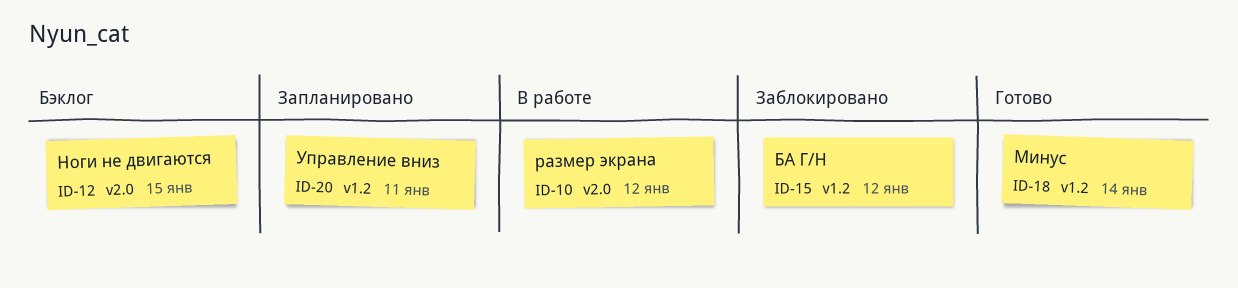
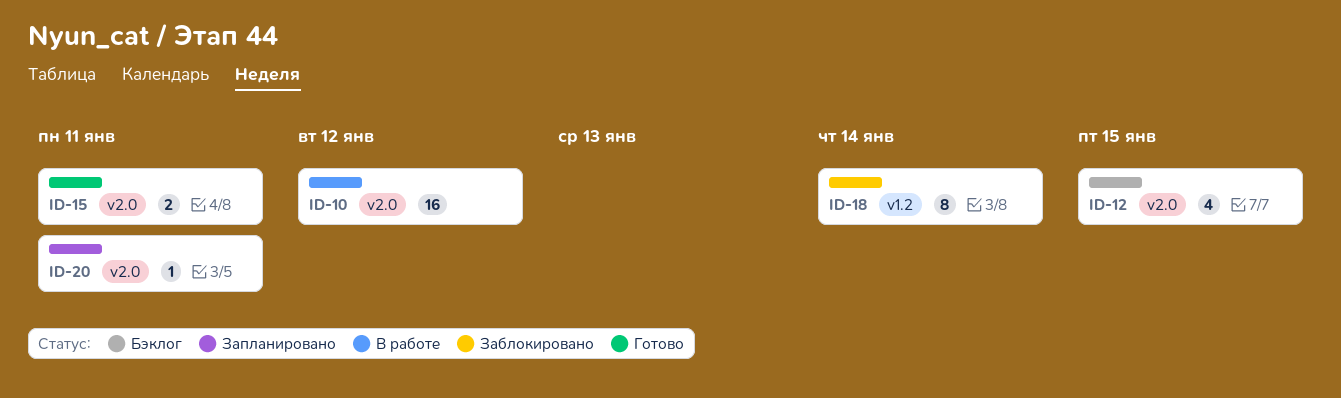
ID-15, status: Заблокировано -> Готово
ID-15, label: v1.2 -> v2.0
ID-15, due: Jan 12 -> Jan 11
ID-18, status: Готово -> Заблокировано
ID-20, label: v1.2 -> v2.0

